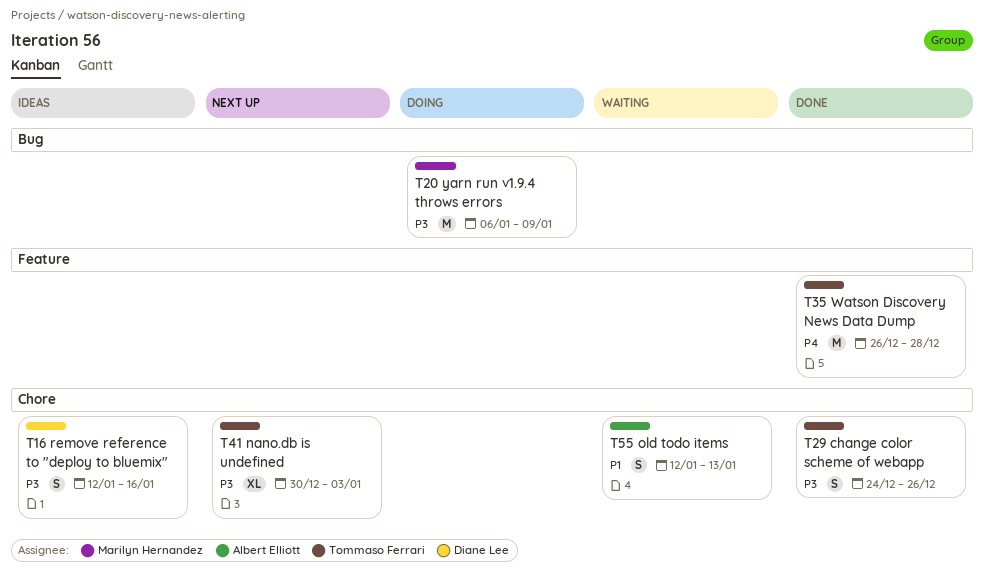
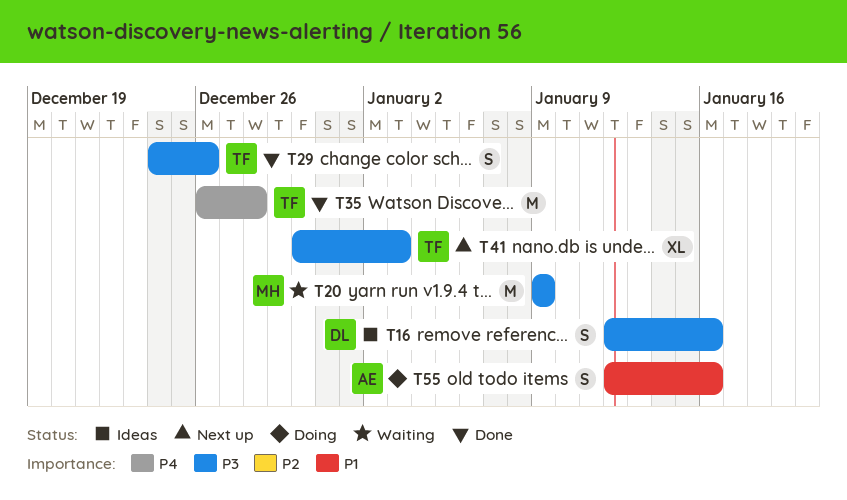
T20, status: Doing -> Waiting
T20, start: Jan 6 -> Jan 9
T55, status: Waiting -> Doing
T55, due: Jan 13 -> Jan 16

